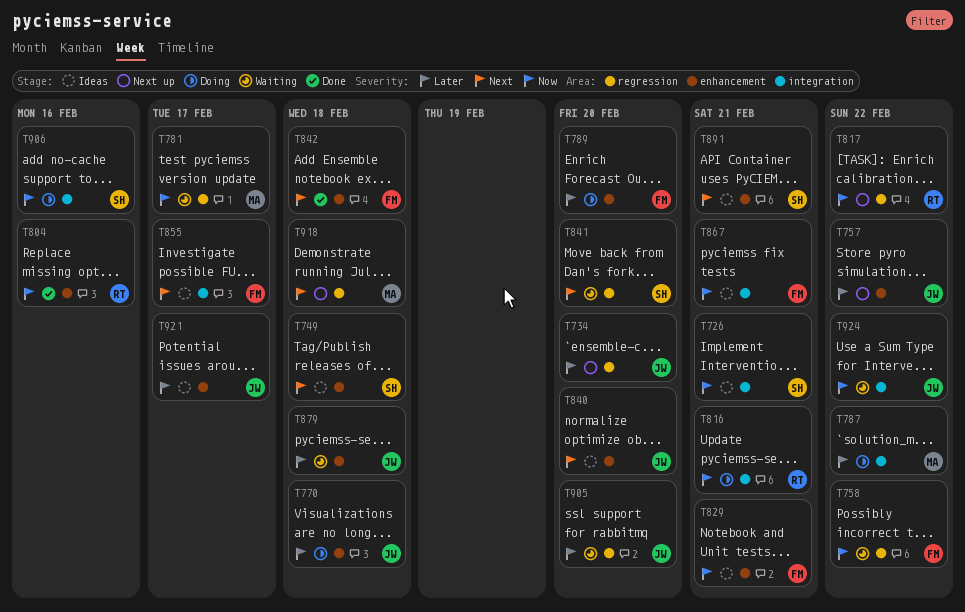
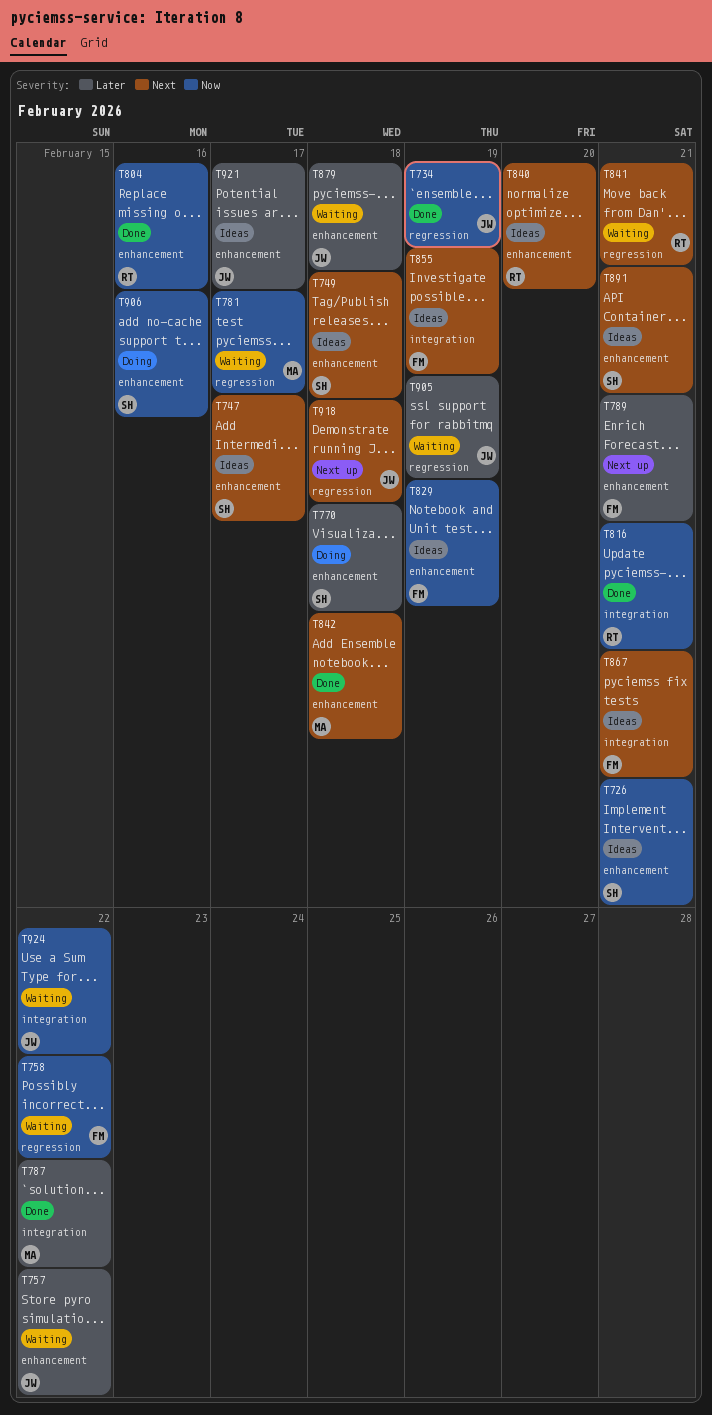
T726, label: integration -> enhancement
T734, status: Next up -> Done
T734, priority: Later -> Now
T734, due: Feb 20 -> Feb 19
T747: none -> present
T757, status: Next up -> Waiting
T770, owner: JW -> SH
T787, status: Doing -> Done
T789, status: Doing -> Next up
T789, due: Feb 20 -> Feb 21
T816, status: Doing -> Done
T817: present -> none
T829, due: Feb 21 -> Feb 19
T840, owner: JW -> RT
T841, owner: SH -> RT
T841, due: Feb 20 -> Feb 21
T842, owner: FM -> MA
T855, due: Feb 17 -> Feb 19
T867, priority: Now -> Next
T905, due: Feb 20 -> Feb 19
T906, label: integration -> enhancement
T918, owner: MA -> JW

